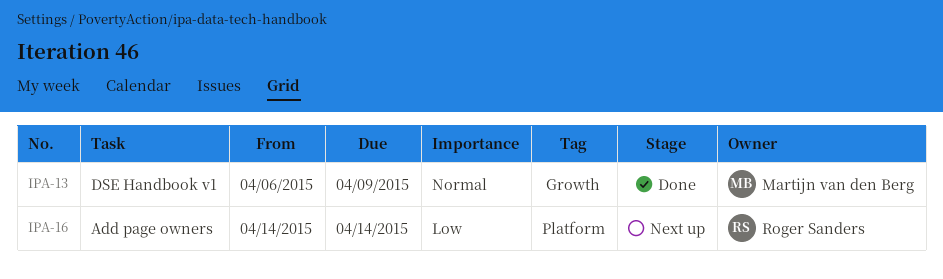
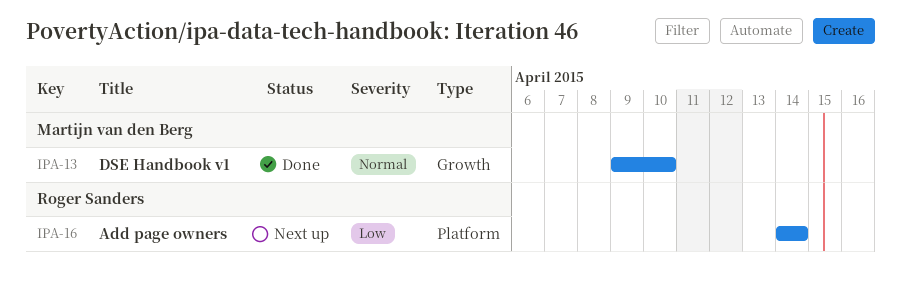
IPA-13, start: Apr 6 -> Apr 9
IPA-13, due: Apr 9 -> Apr 10

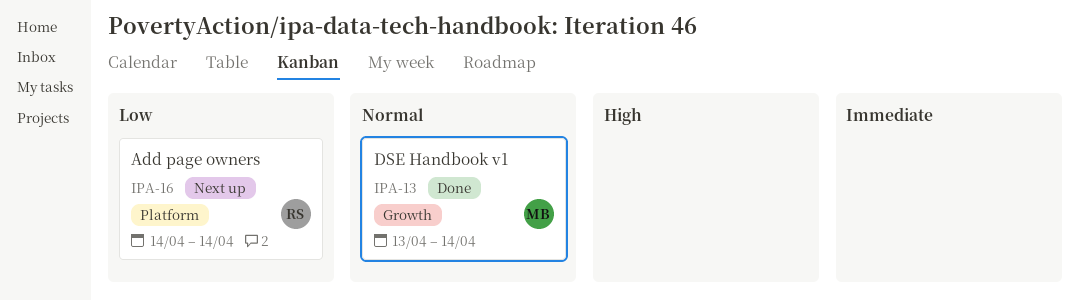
IPA-13, start: Apr 9 -> Apr 13
IPA-13, due: Apr 10 -> Apr 14

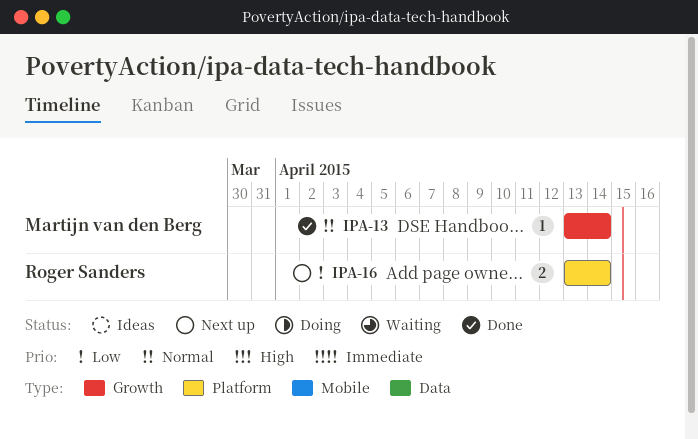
IPA-16, start: Apr 14 -> Apr 13

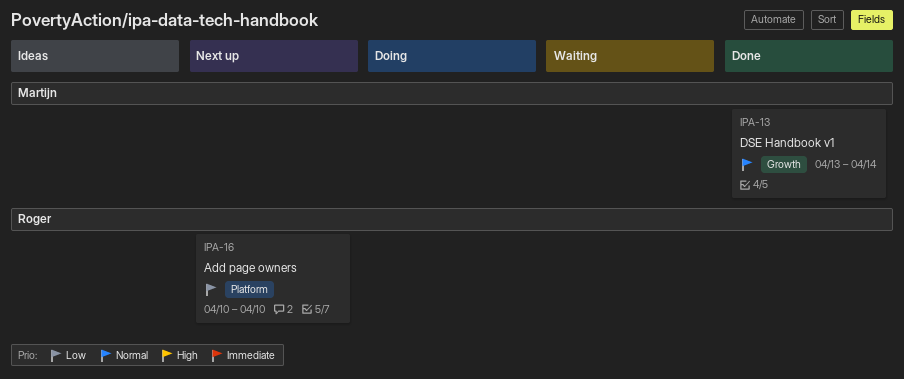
IPA-16, start: Apr 13 -> Apr 10
IPA-16, due: Apr 14 -> Apr 10

